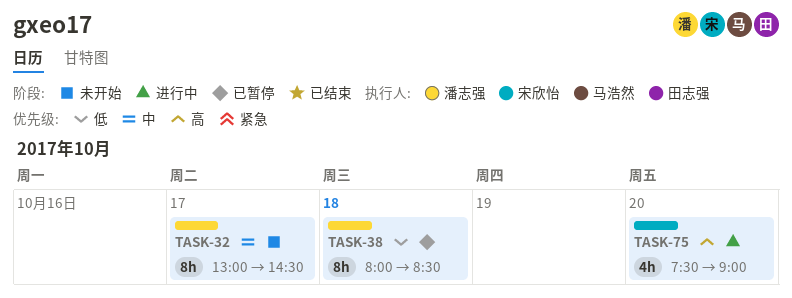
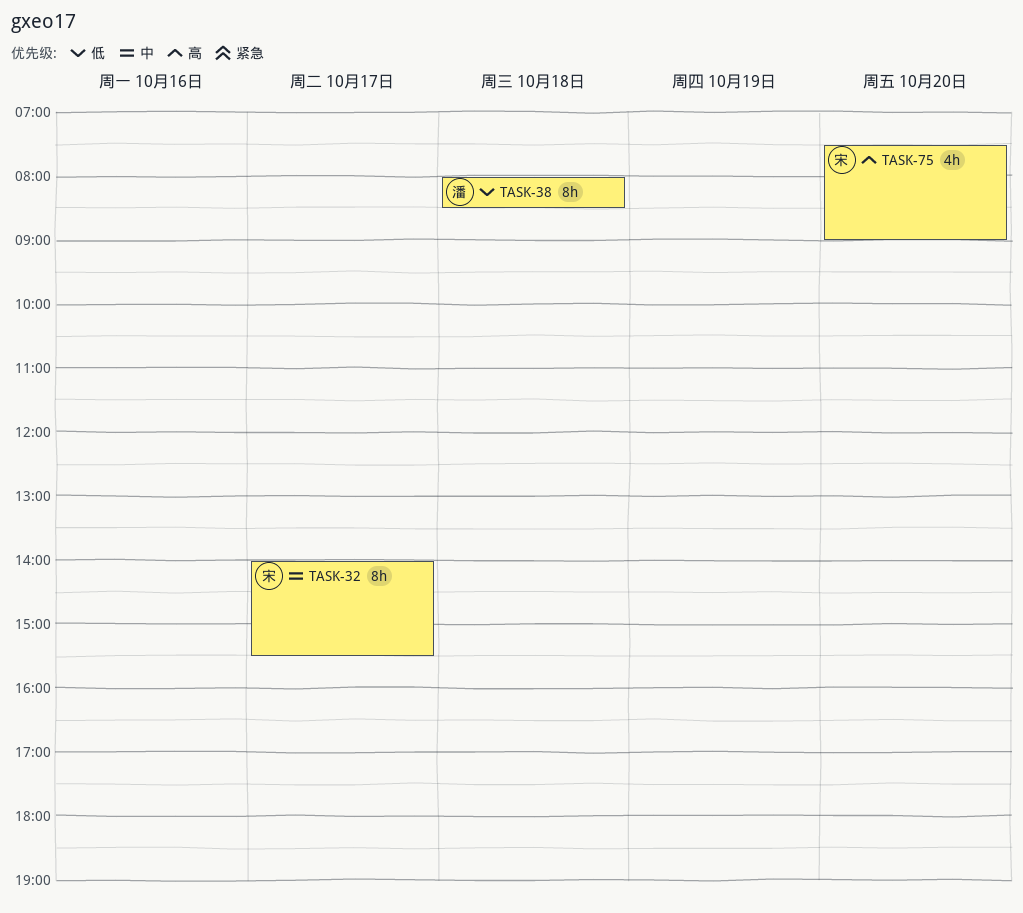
TASK-32, owner: 潘志强 -> 宋欣怡
TASK-32, begins: 13:00 -> 14:00
TASK-32, ends: 14:30 -> 15:30

